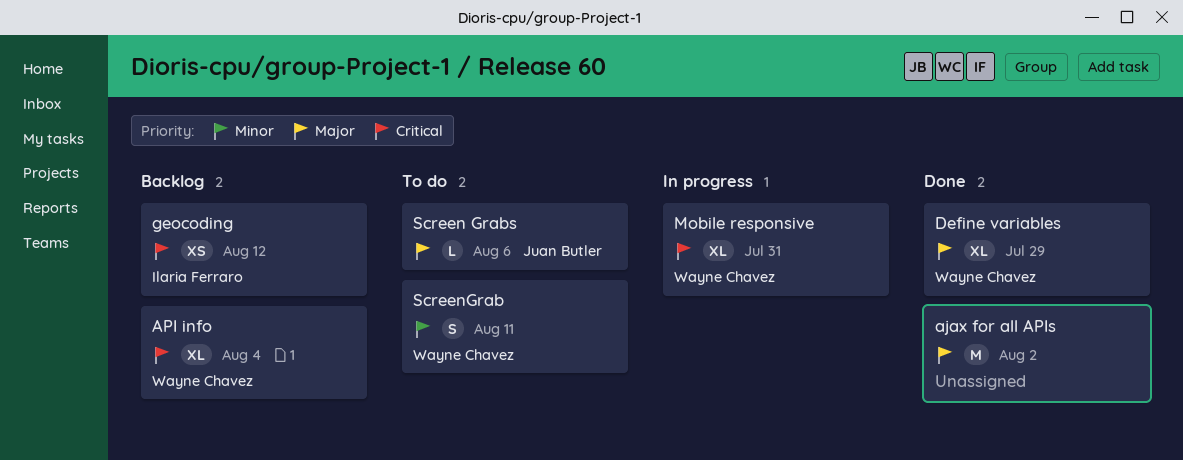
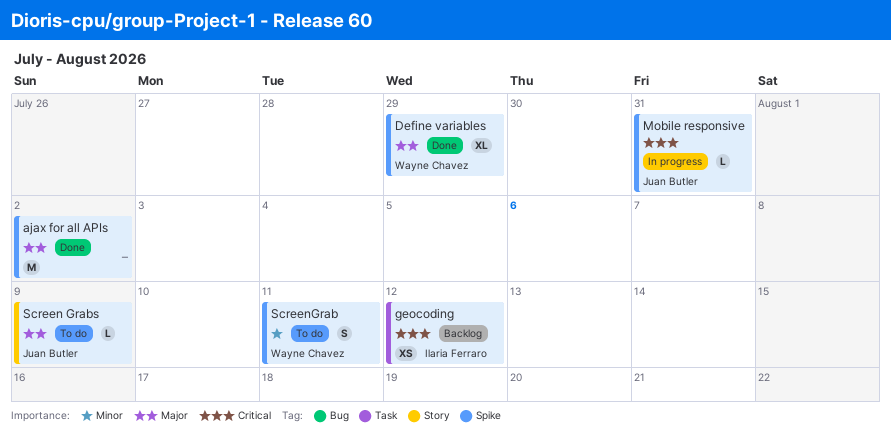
API info: present -> none
Mobile responsive, owner: Wayne Chavez -> Juan Butler
Mobile responsive, estimate: XL -> L
Screen Grabs, due: Aug 6 -> Aug 9

